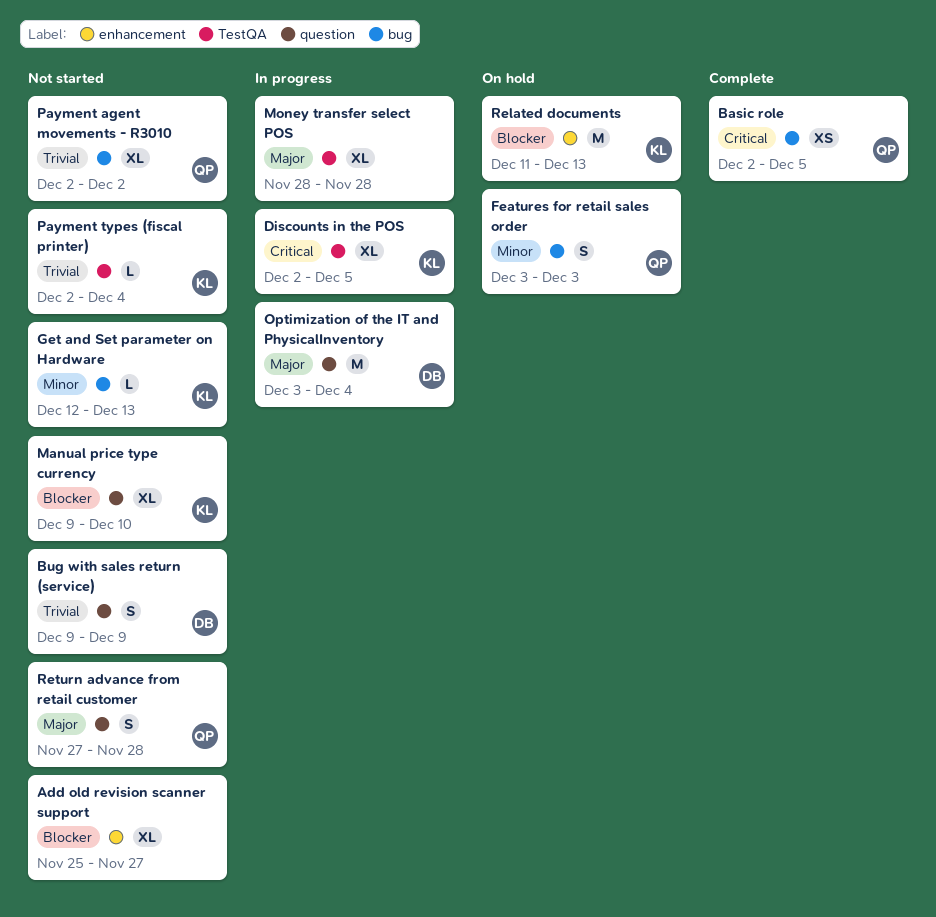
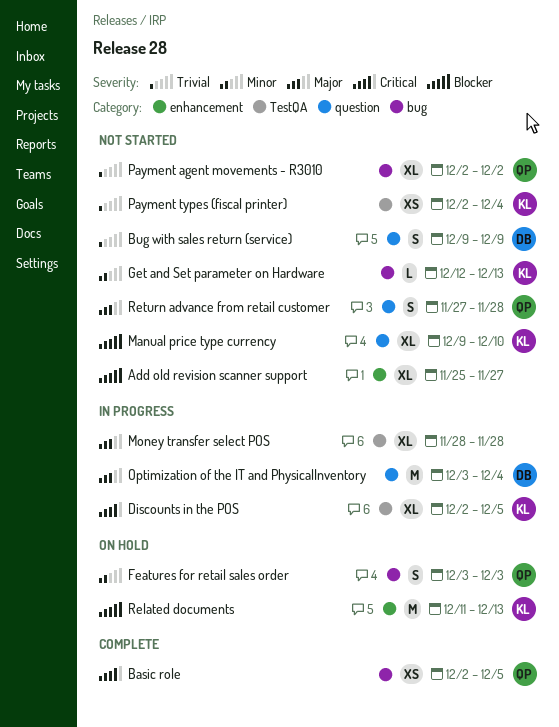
Payment types (fiscal printer), estimate: L -> XS

